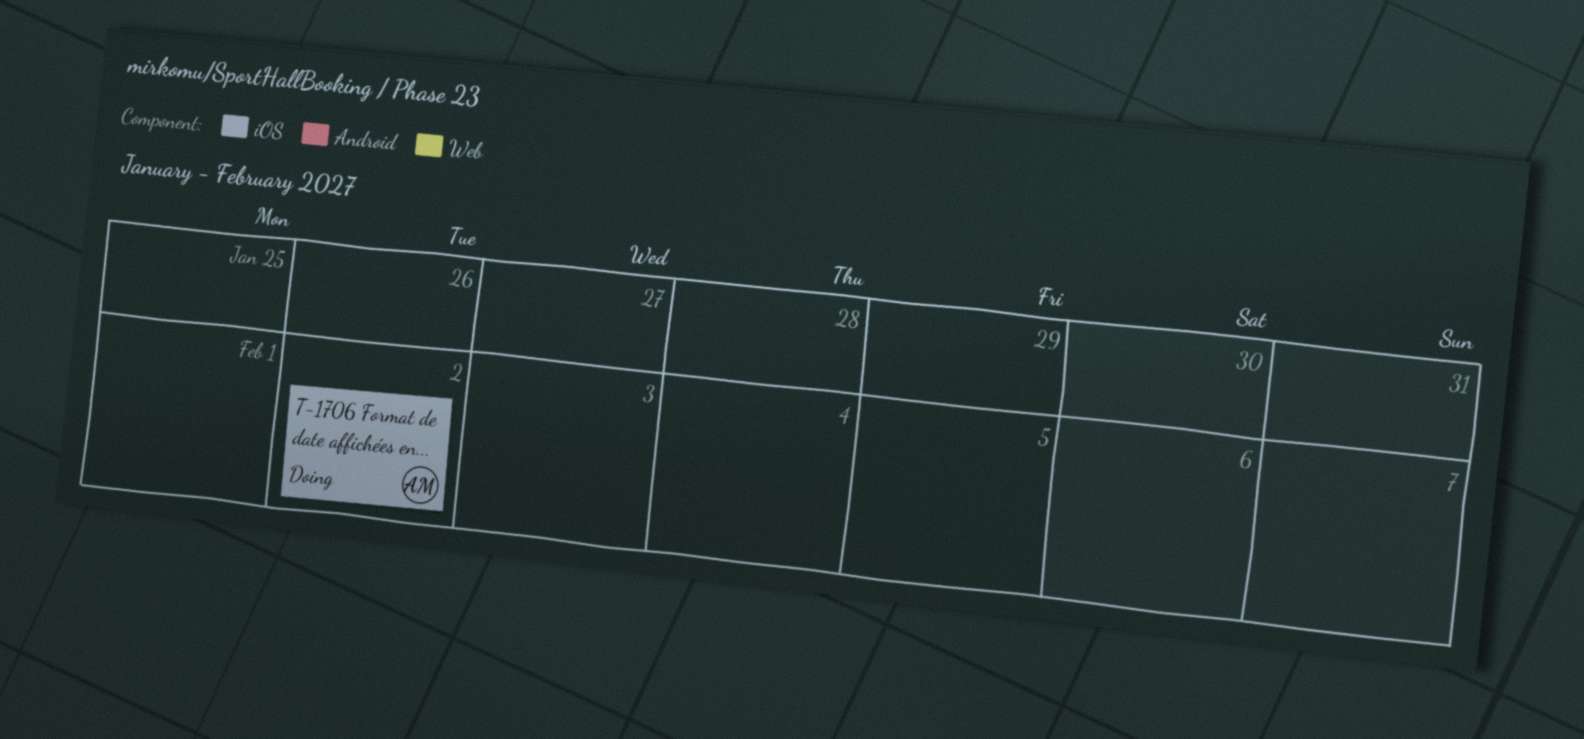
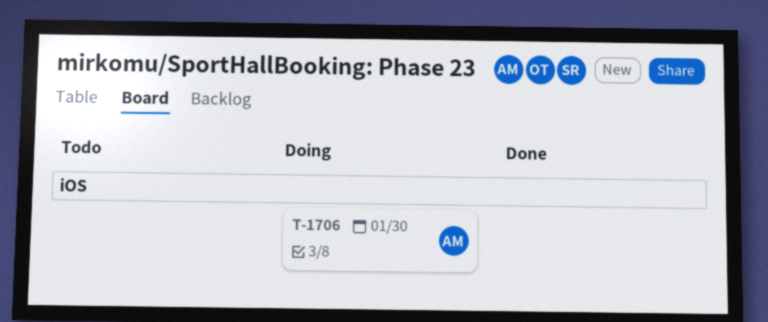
T-1706, due: Feb 2 -> Jan 30

